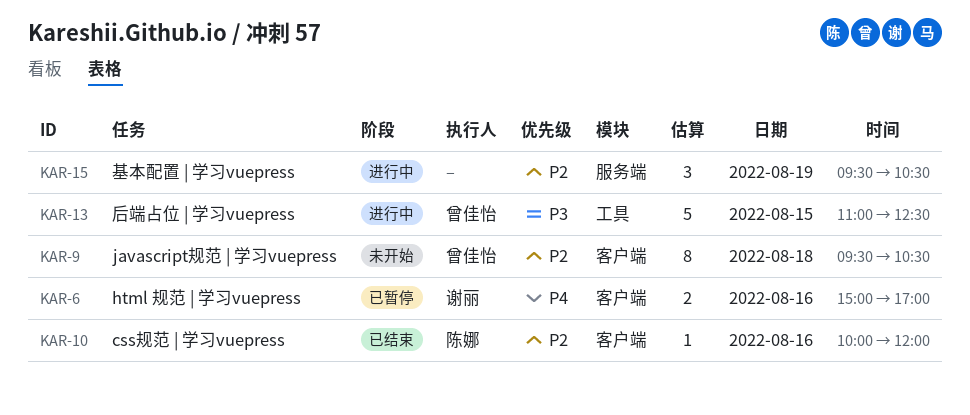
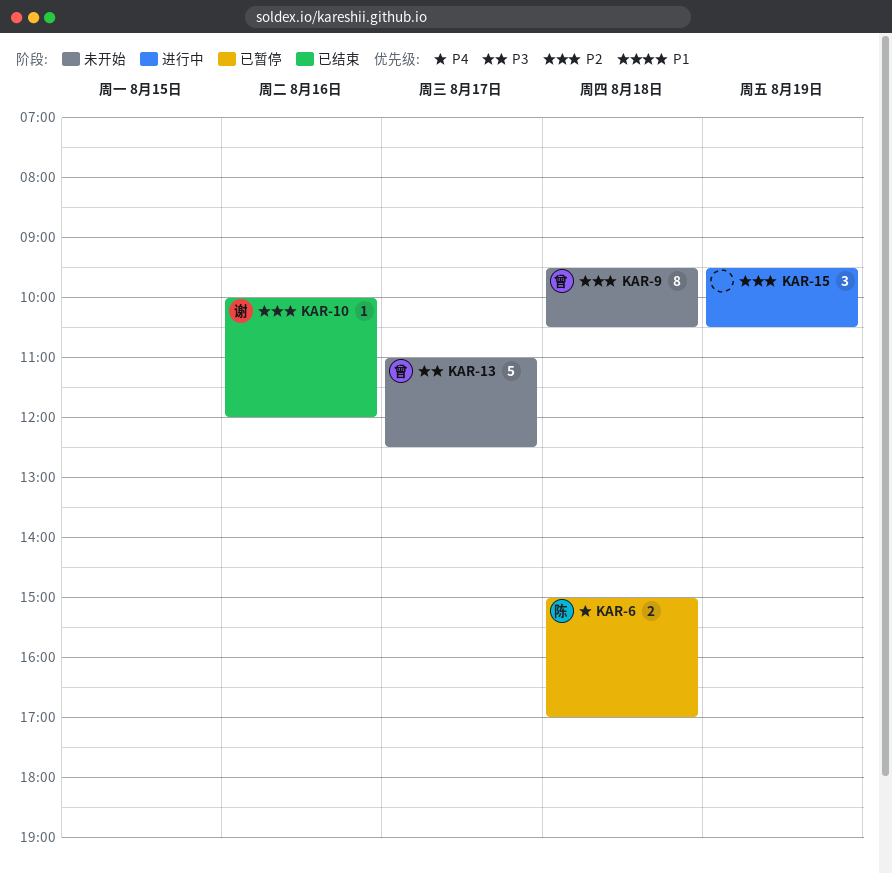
KAR-6, owner: 谢丽 -> 陈娜
KAR-6, day: Aug 16 -> Aug 18
KAR-10, owner: 陈娜 -> 谢丽
KAR-13, status: 进行中 -> 未开始
KAR-13, day: Aug 15 -> Aug 17

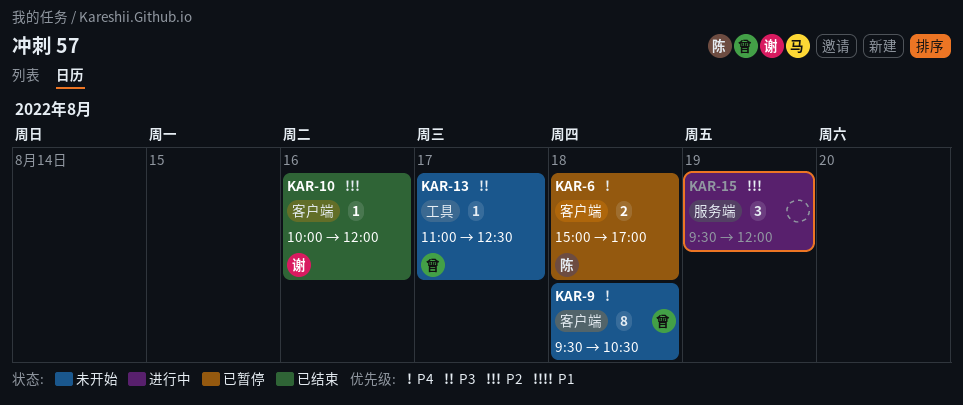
KAR-9, priority: P2 -> P4
KAR-13, estimate: 5 -> 1
KAR-15, ends: 10:30 -> 12:00

